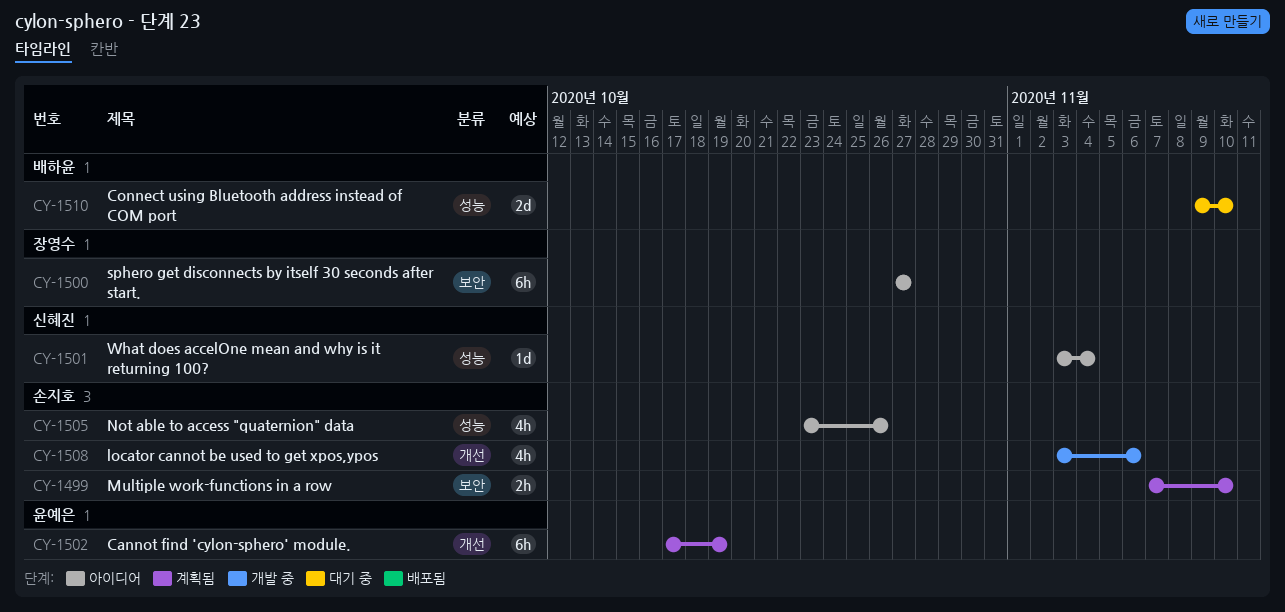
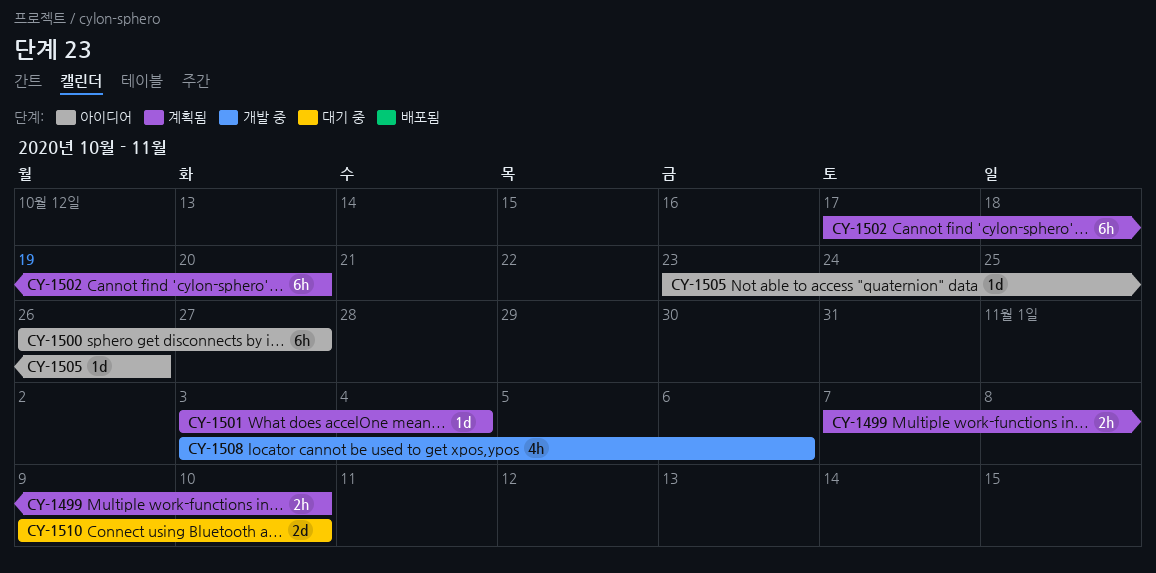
CY-1500, start: Oct 27 -> Oct 26
CY-1501, status: 아이디어 -> 계획됨
CY-1502, due: Oct 19 -> Oct 20
CY-1505, estimate: 4h -> 1d

